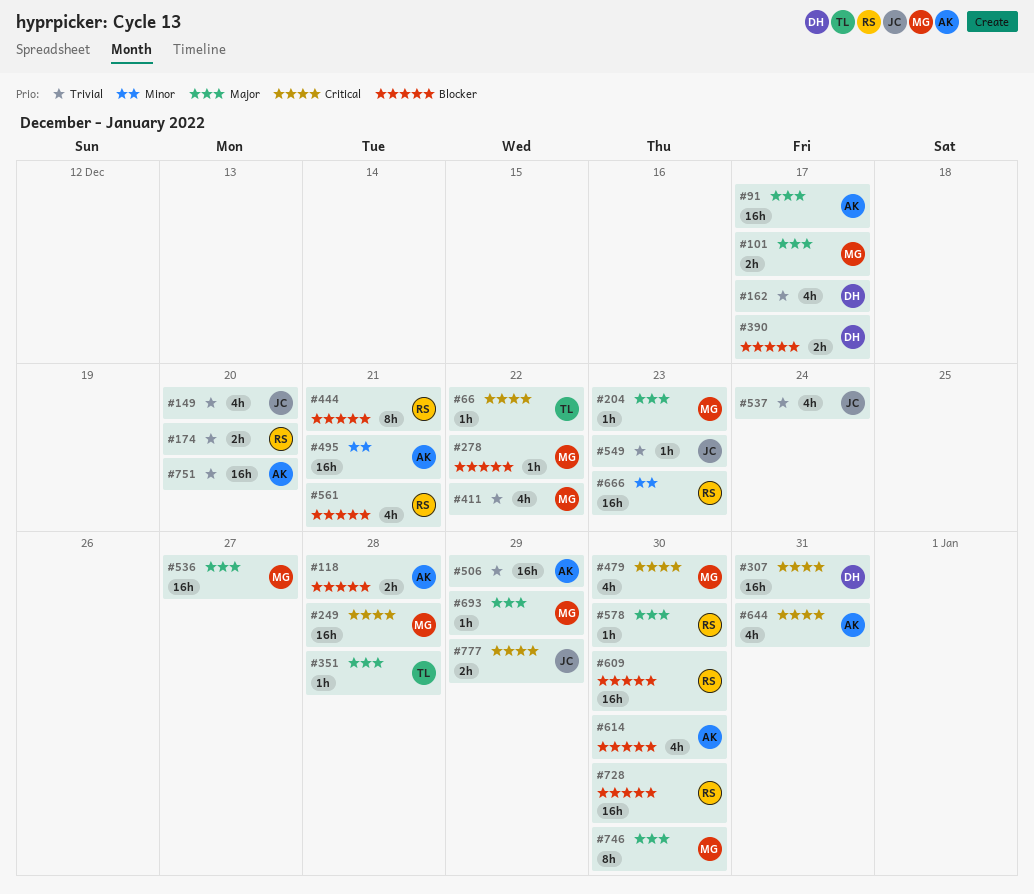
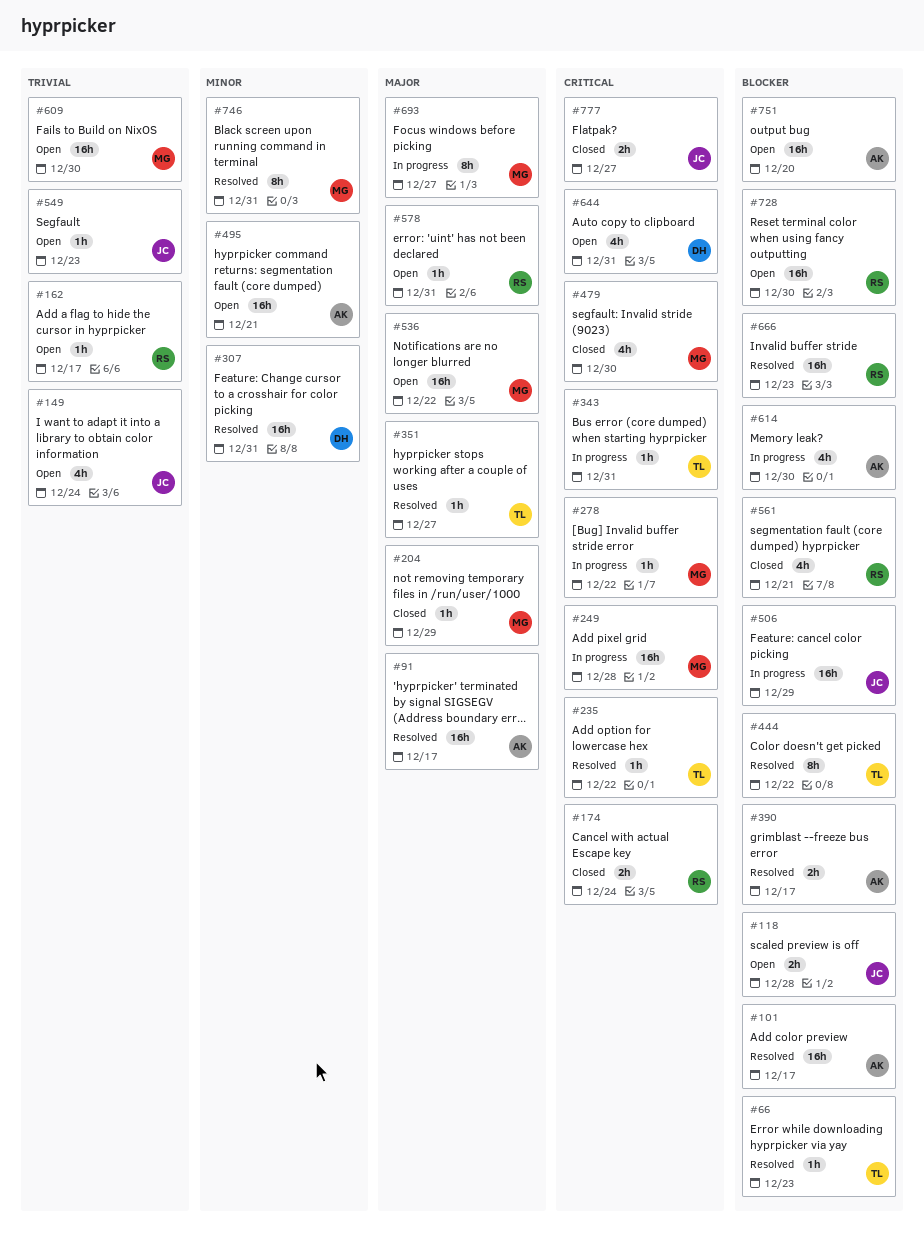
#66, priority: Critical -> Blocker
#66, due: Dec 22 -> Dec 23
#101, owner: MG -> AK
#101, priority: Major -> Blocker
#101, estimate: 2h -> 16h
#118, owner: AK -> JC
#149, due: Dec 20 -> Dec 24
#162, owner: DH -> RS
#162, estimate: 4h -> 1h
#174, priority: Trivial -> Critical
#174, due: Dec 20 -> Dec 24
#204, due: Dec 23 -> Dec 29
#235: none -> present
#278, priority: Blocker -> Critical
#307, priority: Critical -> Minor
#343: none -> present
#351, due: Dec 28 -> Dec 27
#390, owner: DH -> AK
#411: present -> none
#444, owner: RS -> TL
#444, due: Dec 21 -> Dec 22
#506, owner: AK -> JC
#506, priority: Trivial -> Blocker
#536, due: Dec 27 -> Dec 22
#537: present -> none
#578, due: Dec 30 -> Dec 31
#609, owner: RS -> MG
#609, priority: Blocker -> Trivial
#644, owner: AK -> DH
#666, priority: Minor -> Blocker
#693, estimate: 1h -> 8h
#693, due: Dec 29 -> Dec 27
#746, priority: Major -> Minor
#746, due: Dec 30 -> Dec 31
#751, priority: Trivial -> Blocker
#777, due: Dec 29 -> Dec 27

